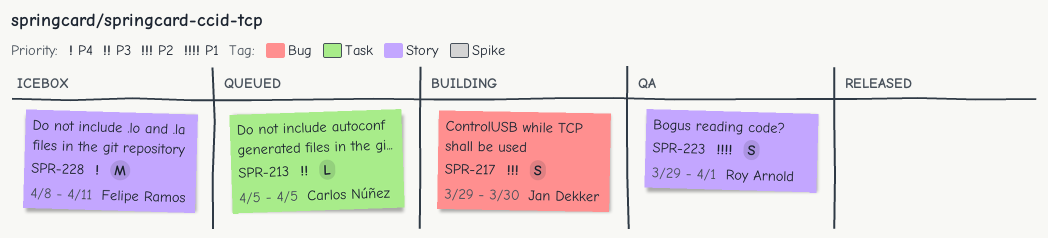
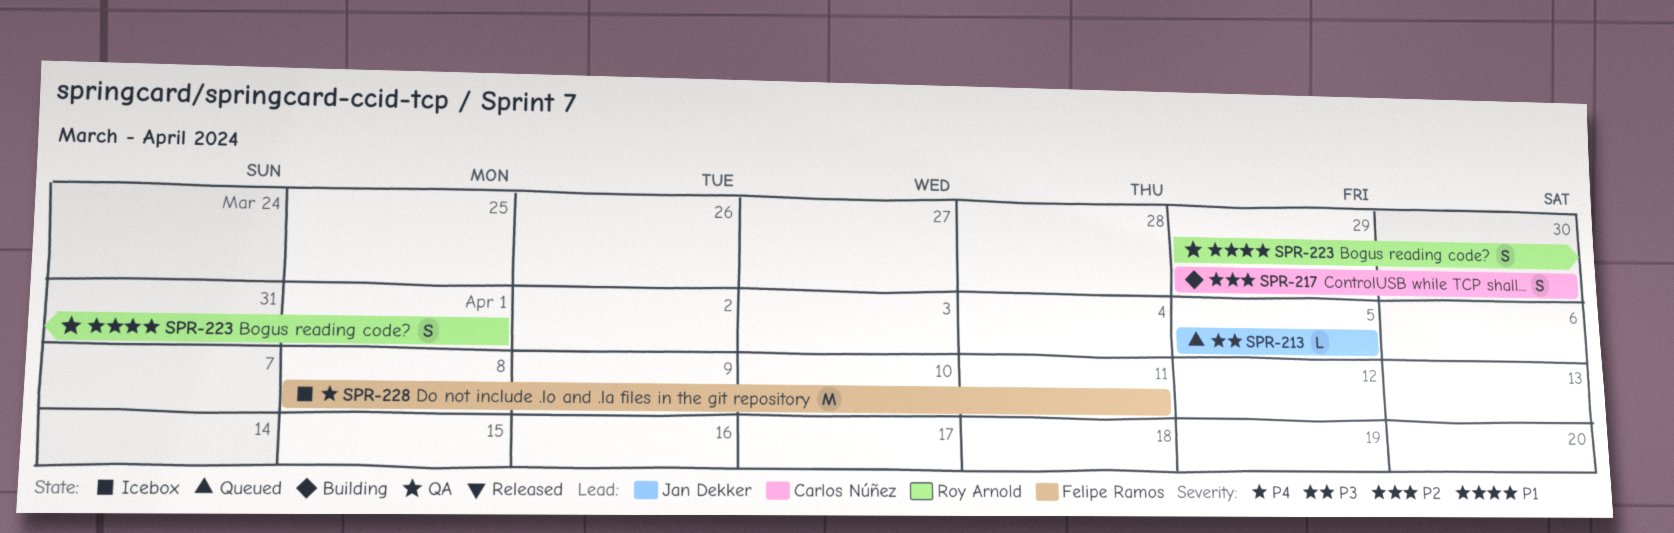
SPR-213, owner: Carlos Núñez -> Jan Dekker
SPR-217, owner: Jan Dekker -> Carlos Núñez

